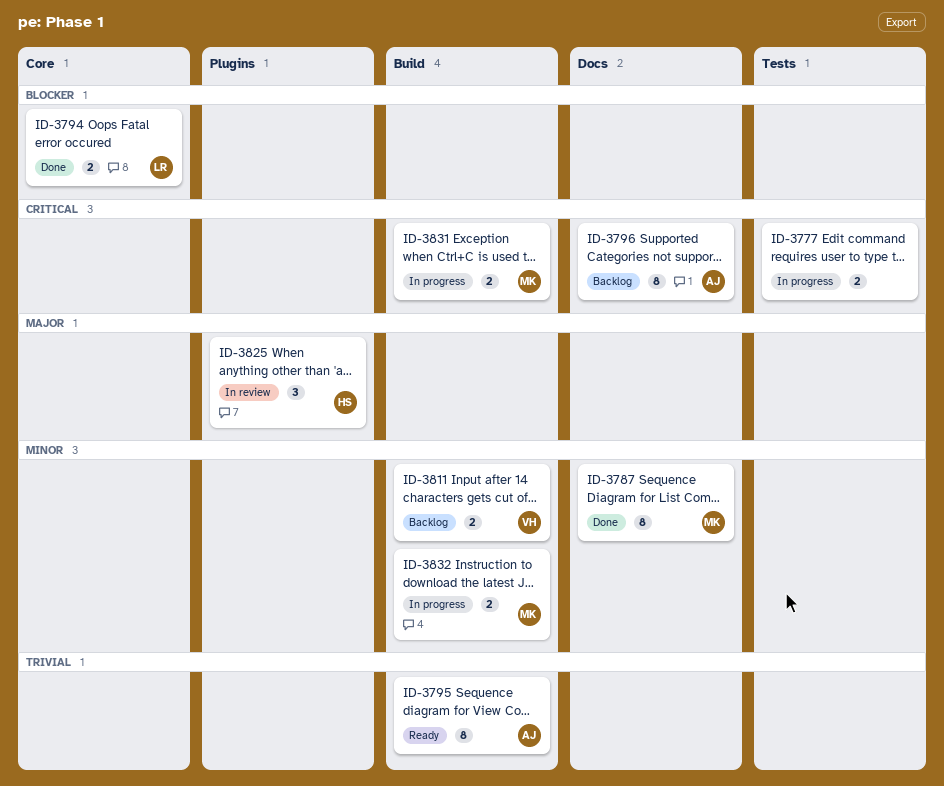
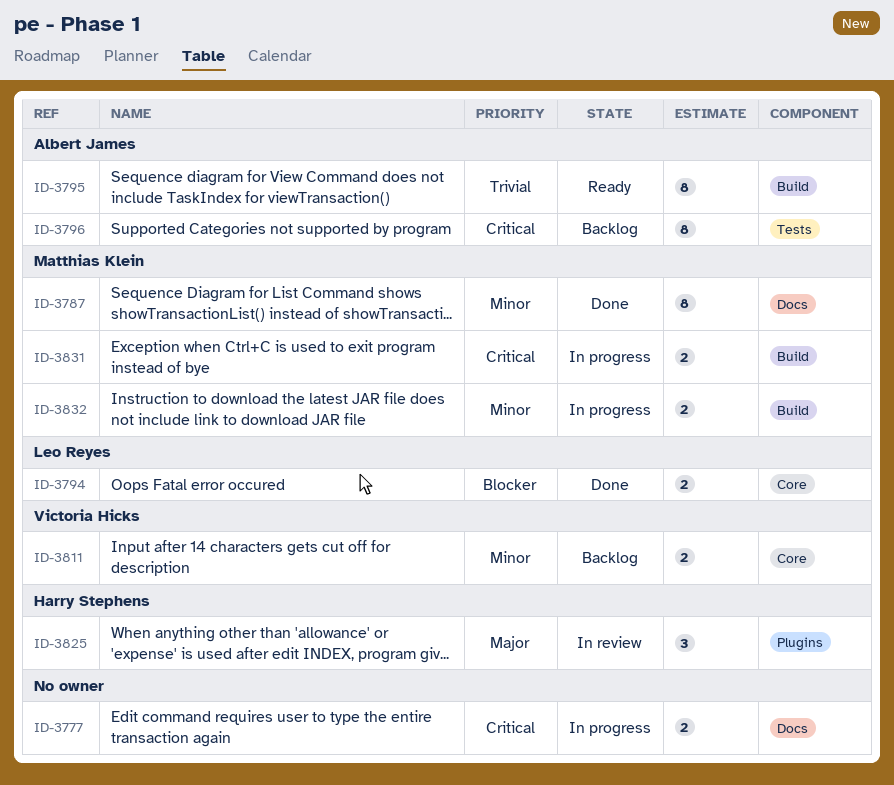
ID-3777, label: Tests -> Docs
ID-3796, label: Docs -> Tests
ID-3811, label: Build -> Core

